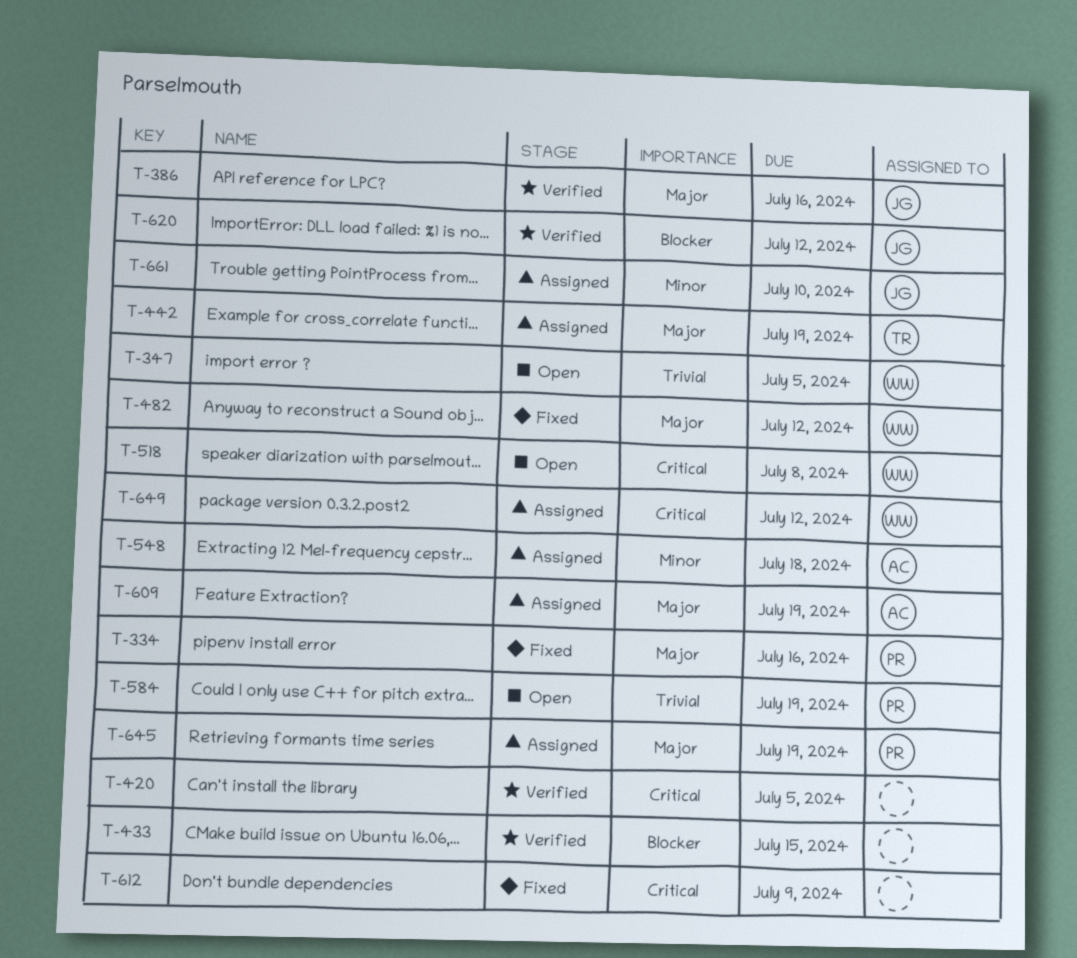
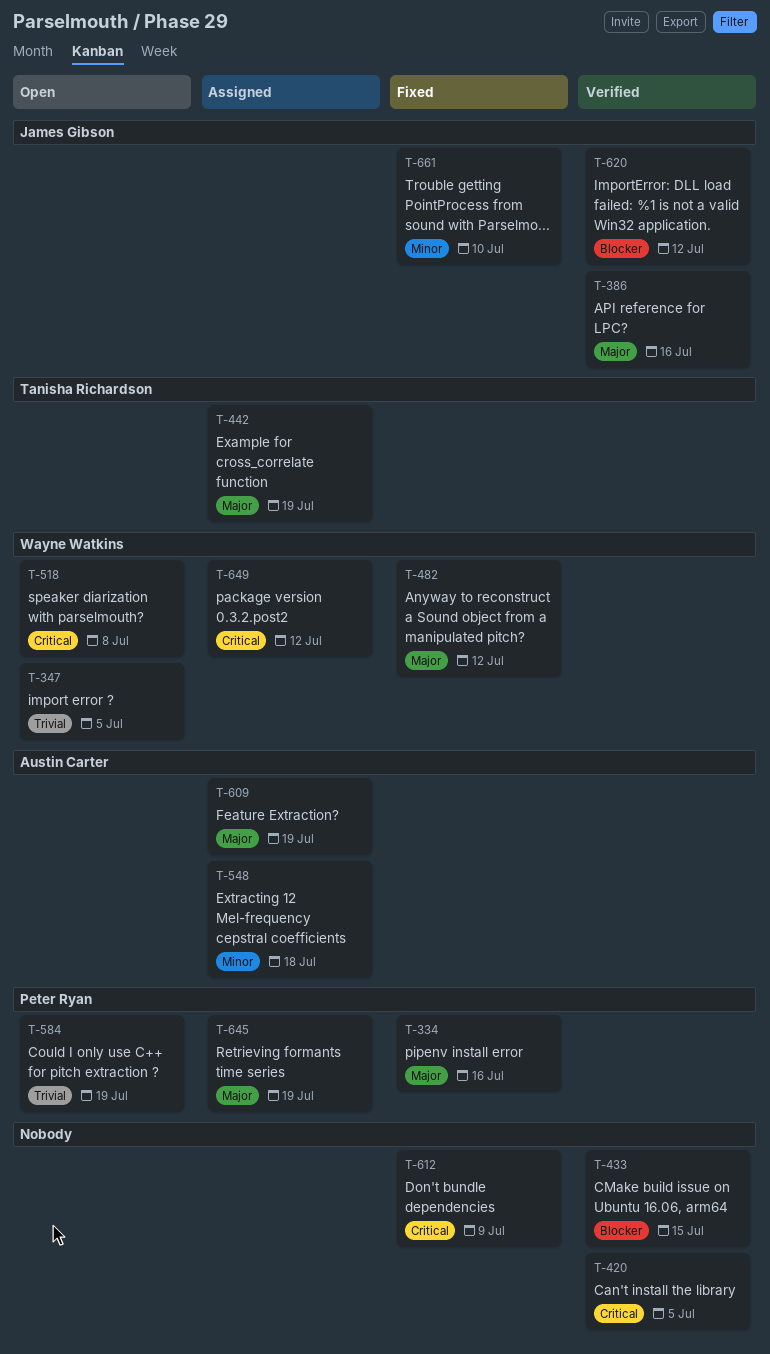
T-661, status: Assigned -> Fixed

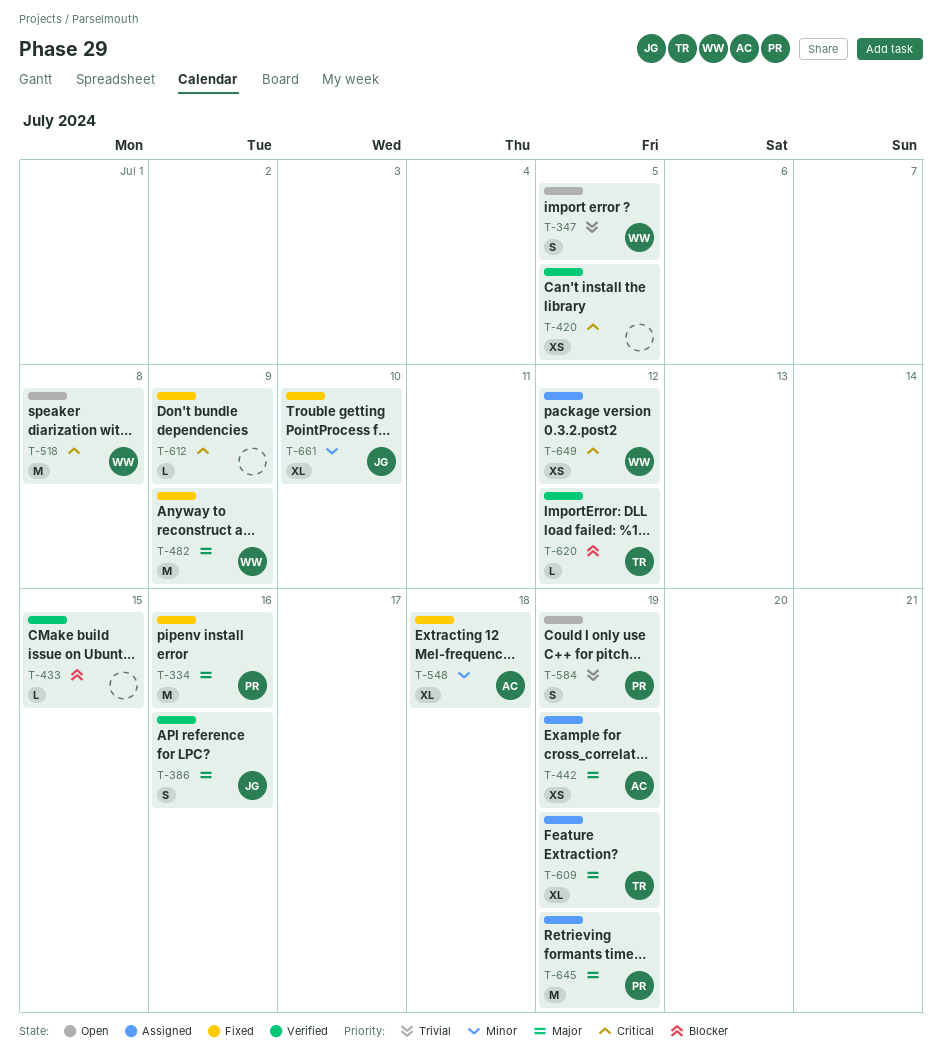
T-442, owner: Tanisha Richardson -> Austin Carter
T-482, due: Jul 12 -> Jul 9
T-548, status: Assigned -> Fixed
T-609, owner: Austin Carter -> Tanisha Richardson
T-620, owner: James Gibson -> Tanisha Richardson

